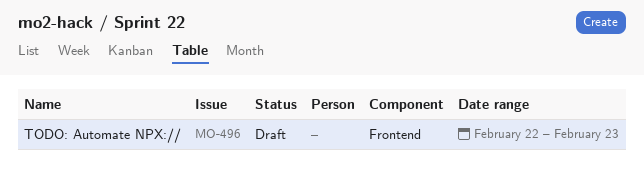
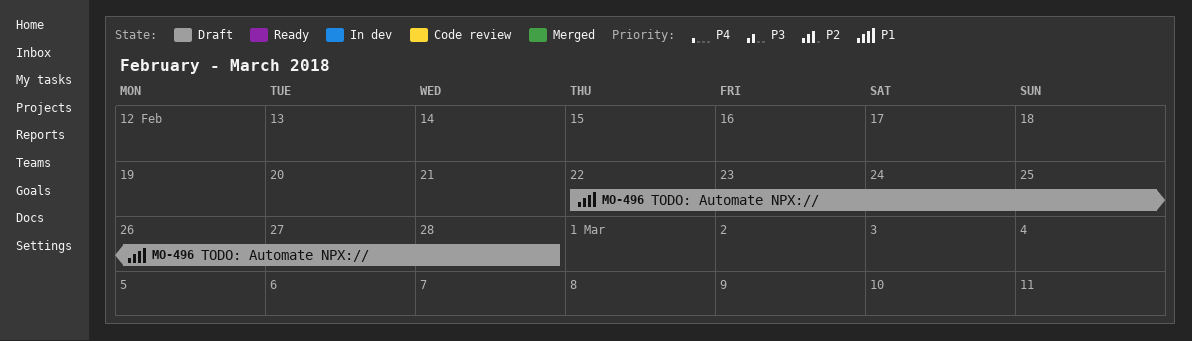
MO-496, due: Feb 23 -> Feb 28

